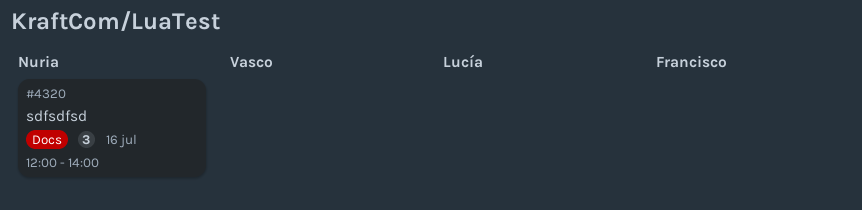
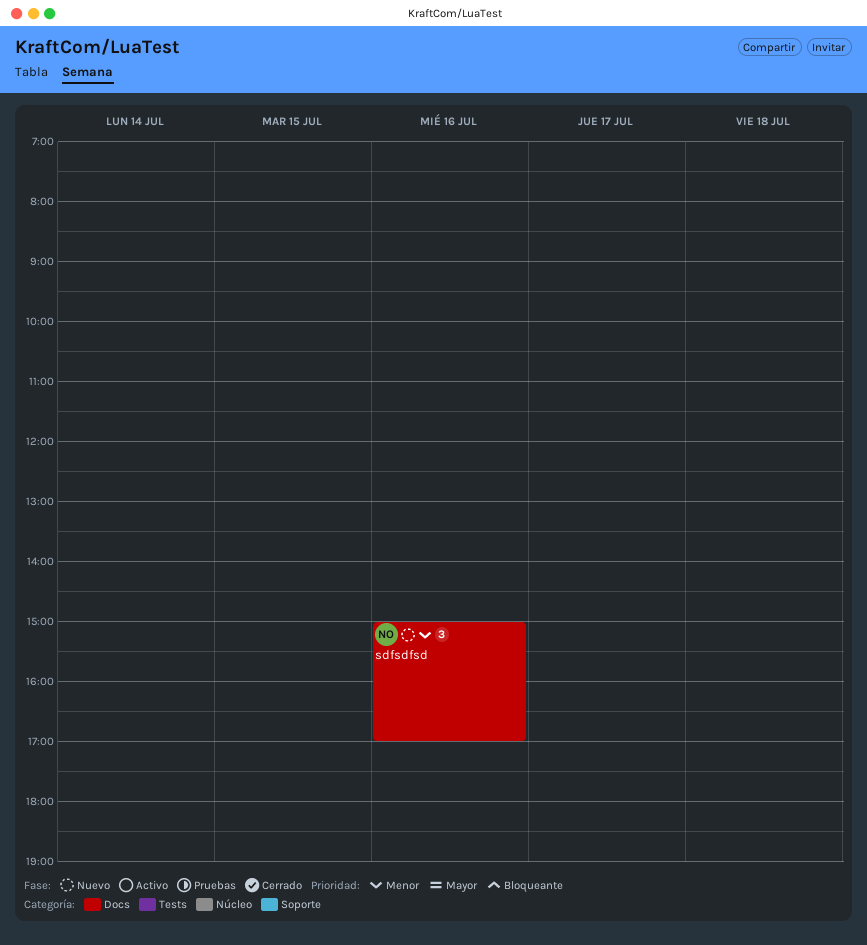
sdfsdfsd, begins: 12:00 -> 15:00
sdfsdfsd, ends: 14:00 -> 17:00

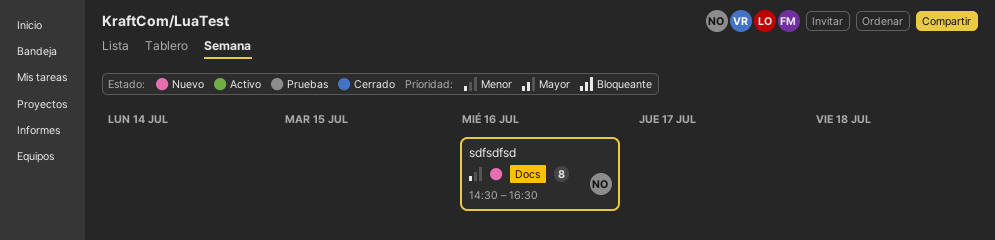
sdfsdfsd, estimate: 3 -> 8
sdfsdfsd, begins: 15:00 -> 14:30
sdfsdfsd, ends: 17:00 -> 16:30

